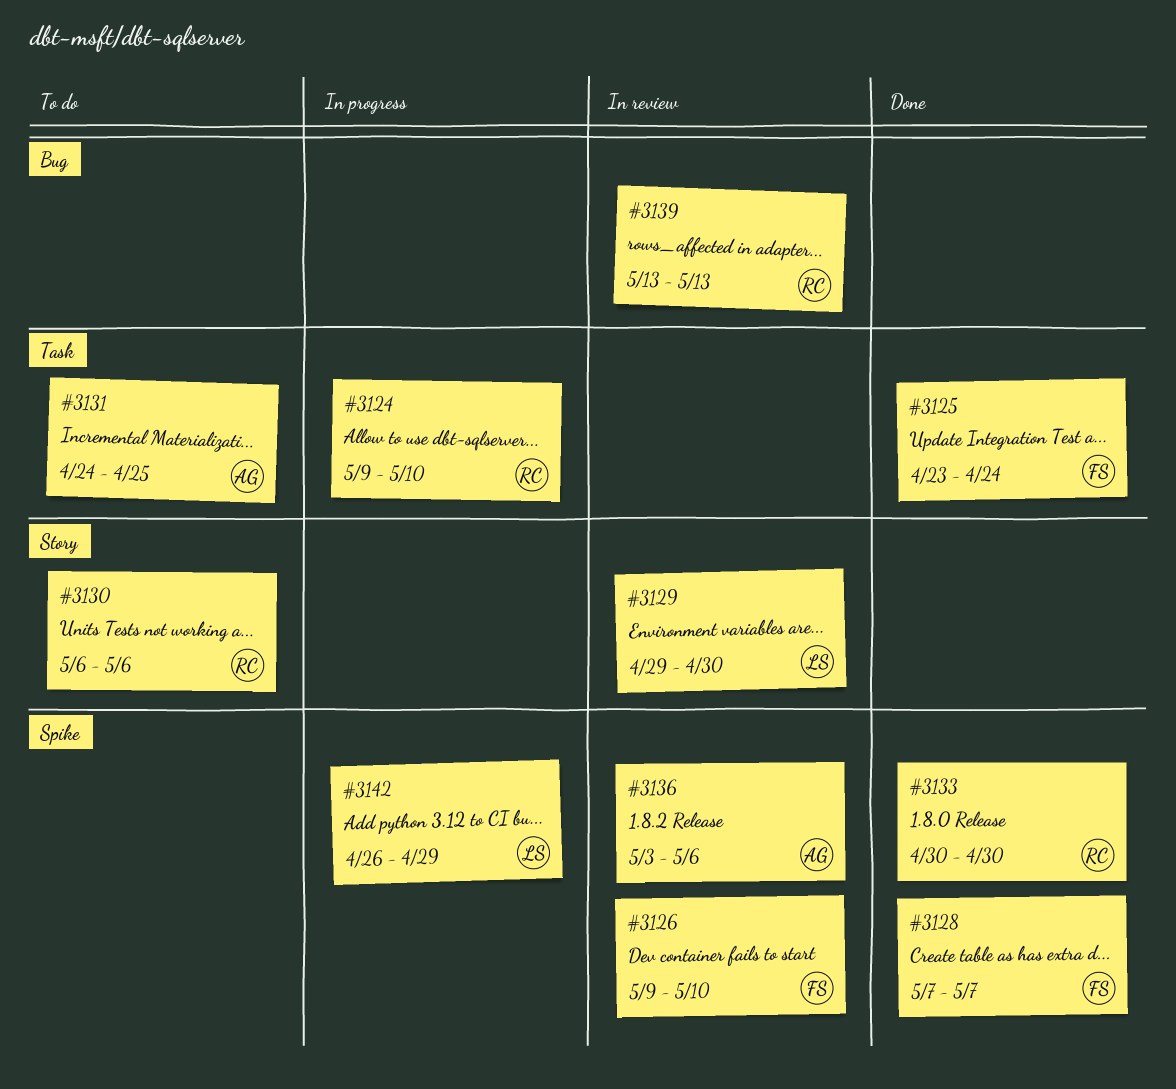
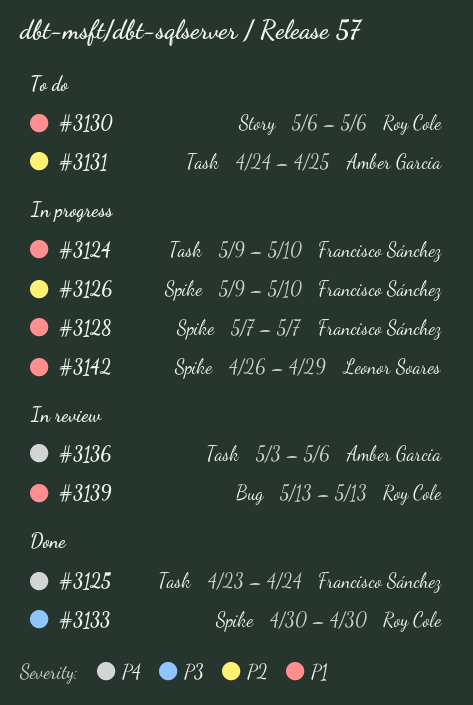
#3124, owner: Roy Cole -> Francisco Sánchez
#3126, status: In review -> In progress
#3128, status: Done -> In progress
#3129: present -> none
#3136, label: Spike -> Task

